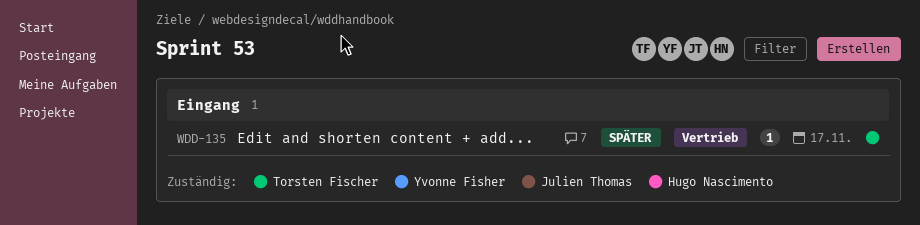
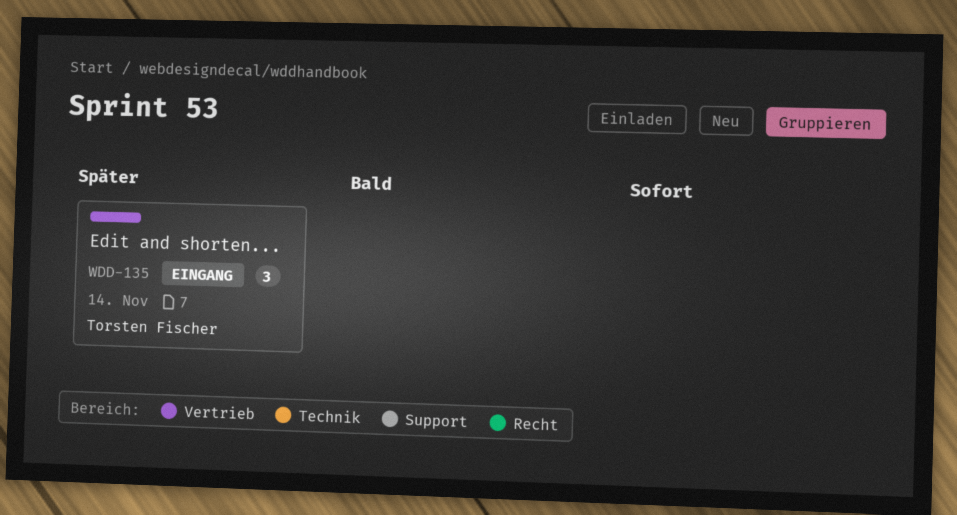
WDD-135, estimate: 1 -> 3
WDD-135, due: Nov 17 -> Nov 14

